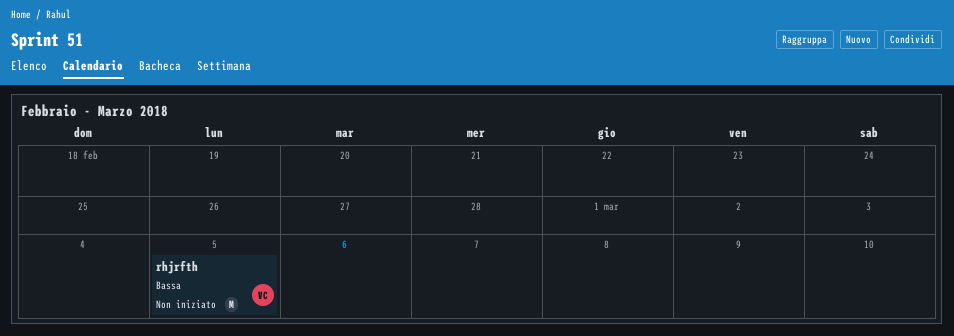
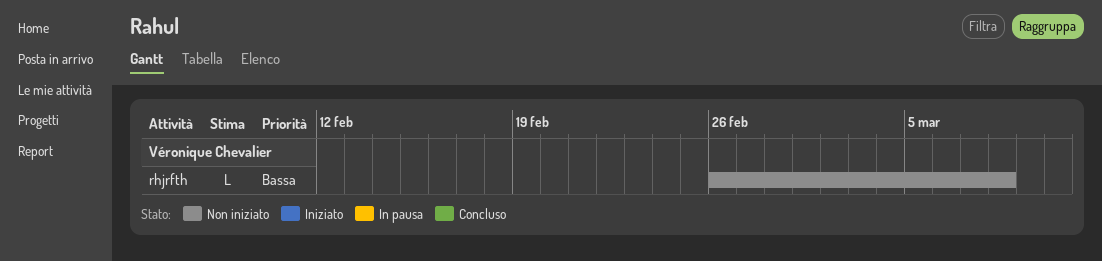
rhjrfth, estimate: M -> L
rhjrfth, due: Mar 5 -> Mar 8

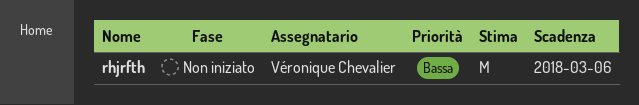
rhjrfth, estimate: L -> M
rhjrfth, due: Mar 8 -> Mar 6

